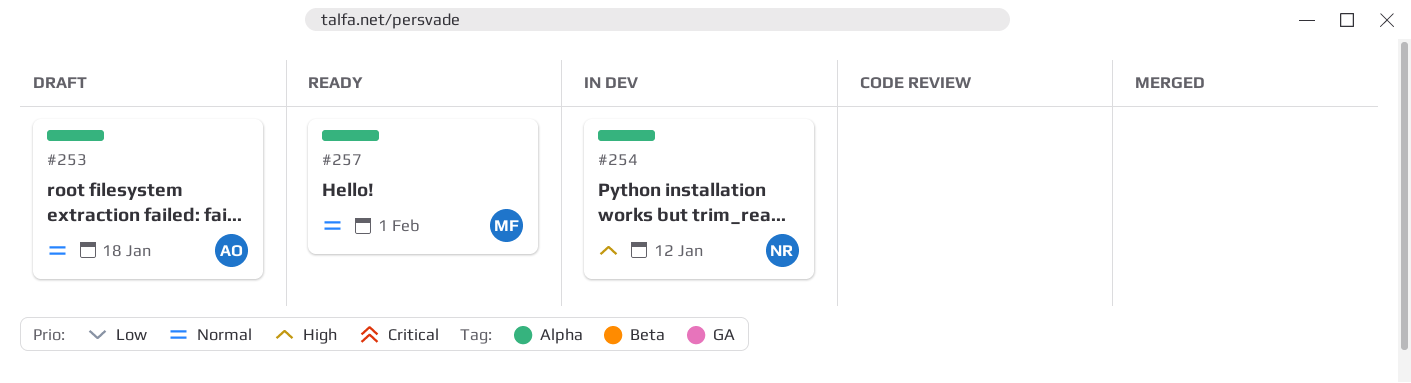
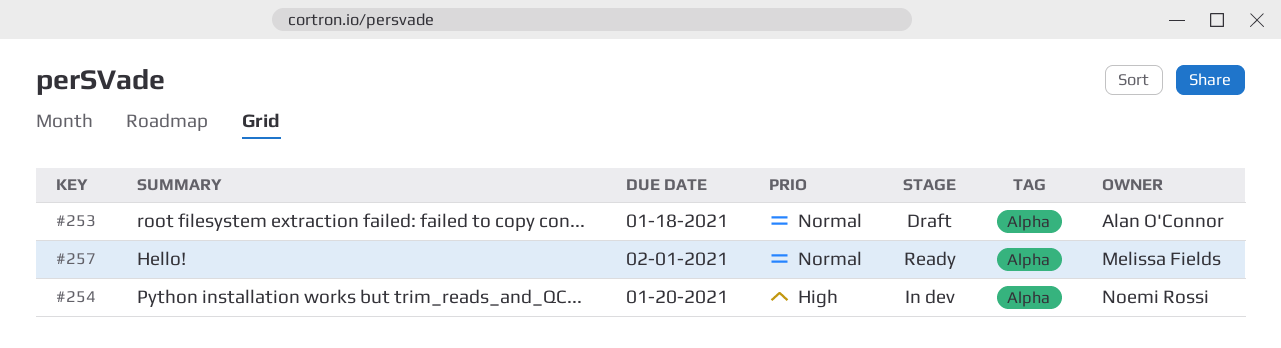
#254, due: Jan 12 -> Jan 20

